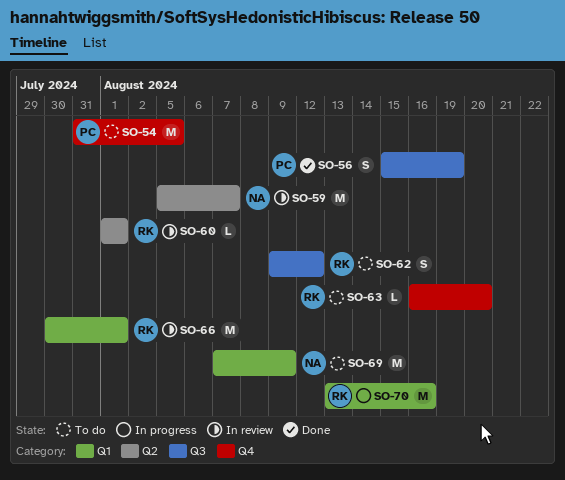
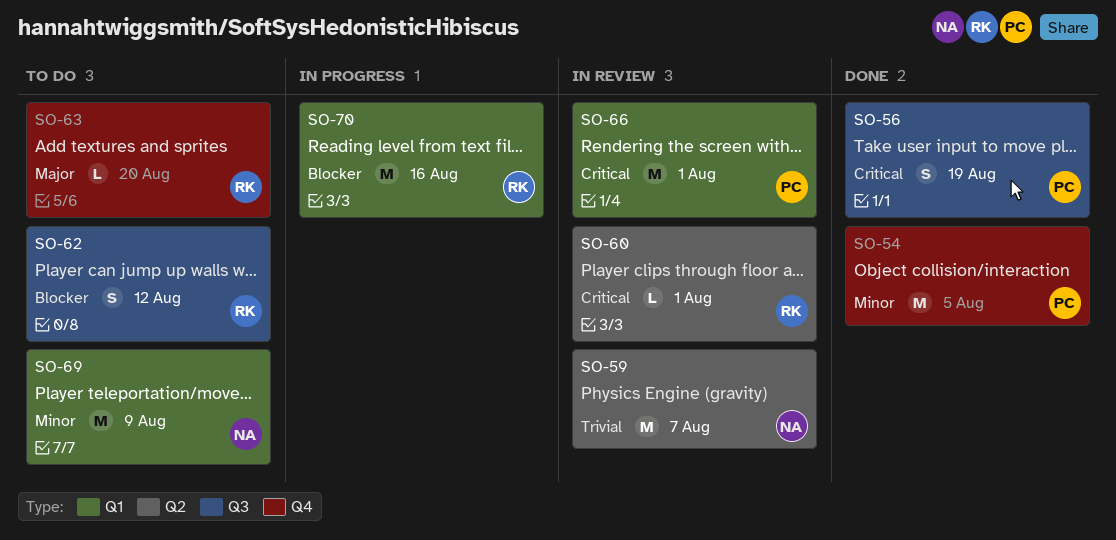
SO-54, status: To do -> Done
SO-66, owner: RK -> PC

